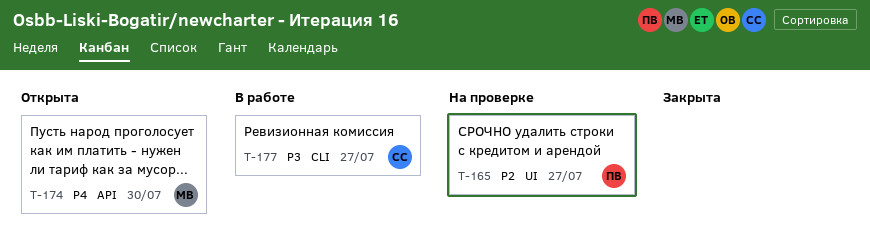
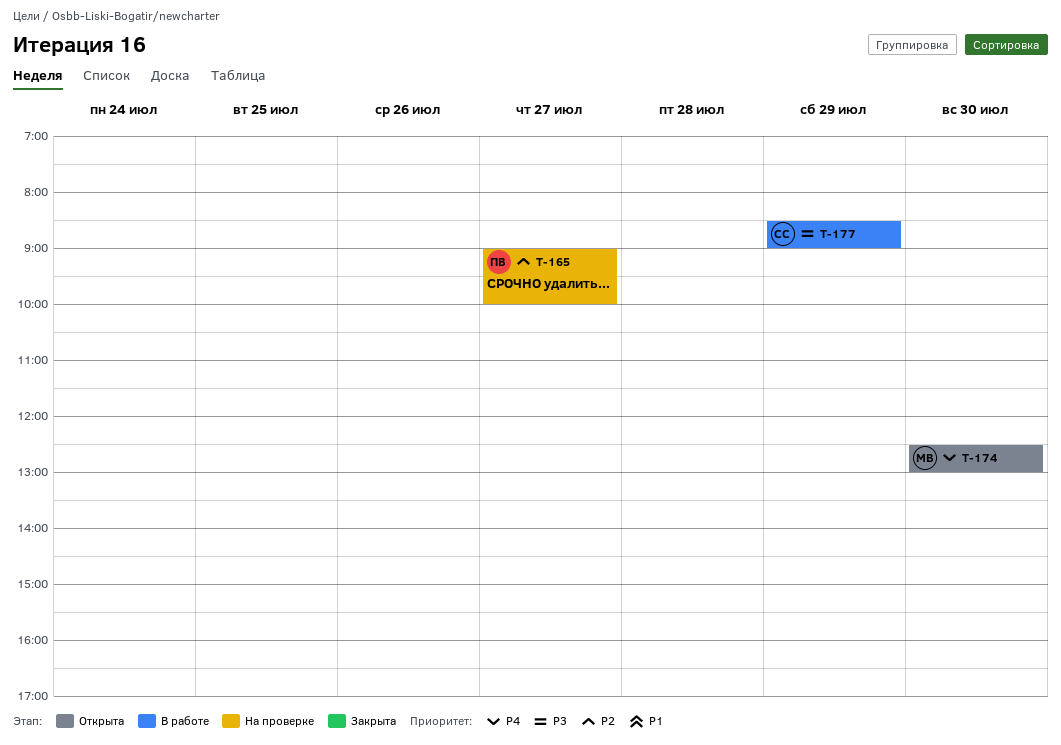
T-177, day: Jul 27 -> Jul 29

